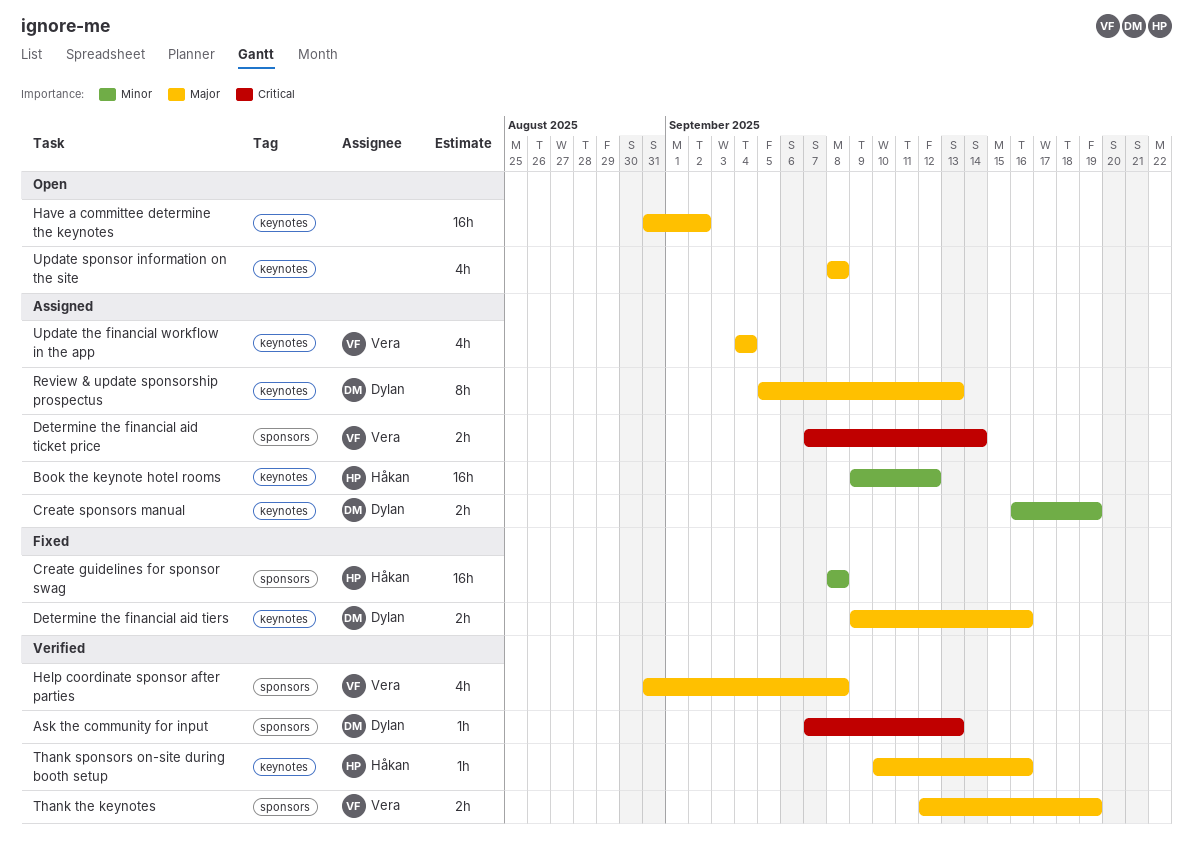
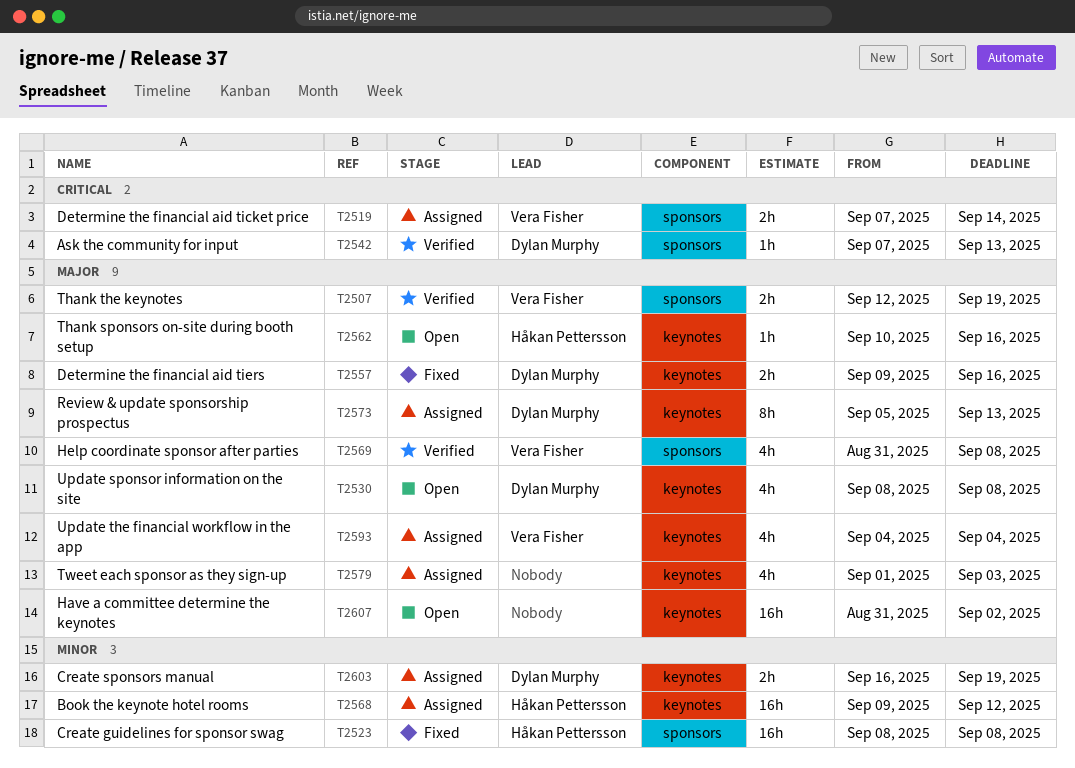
Thank sponsors on-site during booth setup, status: Verified -> Open
Tweet each sponsor as they sign-up: none -> present
Update sponsor information on the site, owner: none -> Dylan Murphy

